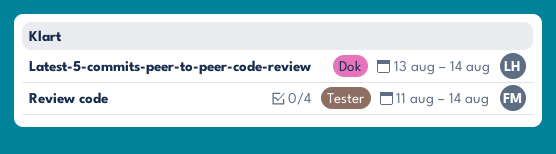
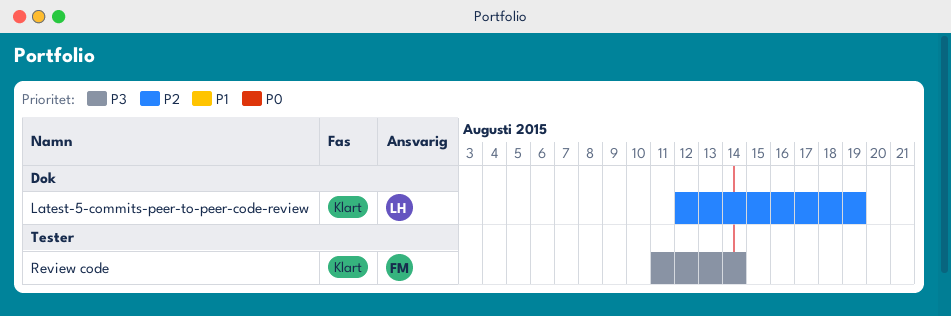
Latest-5-commits-peer-to-peer-code-review, start: Aug 13 -> Aug 12
Latest-5-commits-peer-to-peer-code-review, due: Aug 14 -> Aug 19

